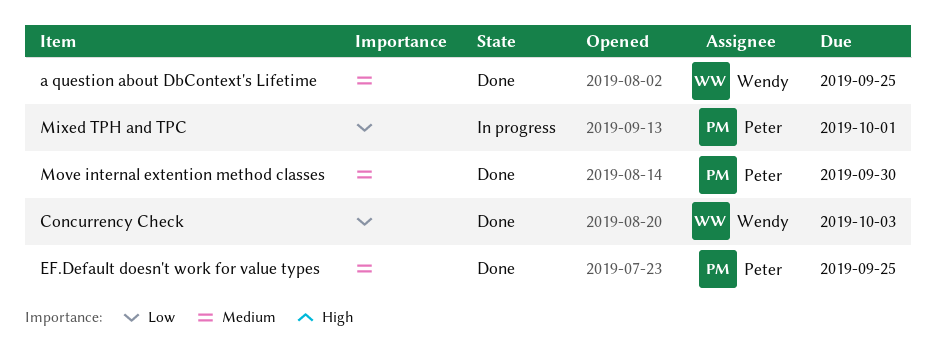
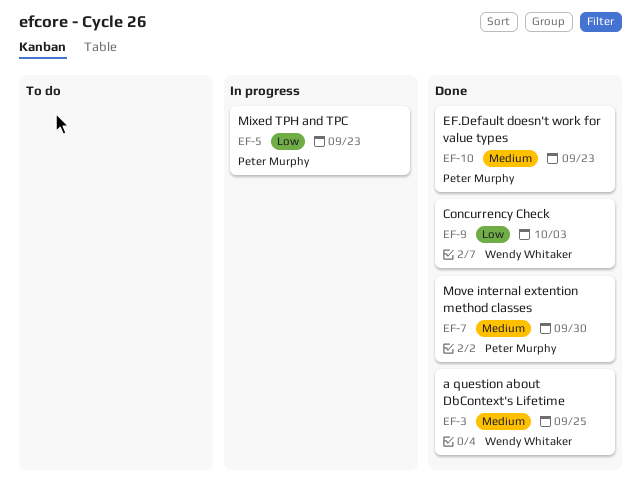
EF.Default doesn't work for value types, due: Sep 25 -> Sep 23
Mixed TPH and TPC, due: Oct 1 -> Sep 23

